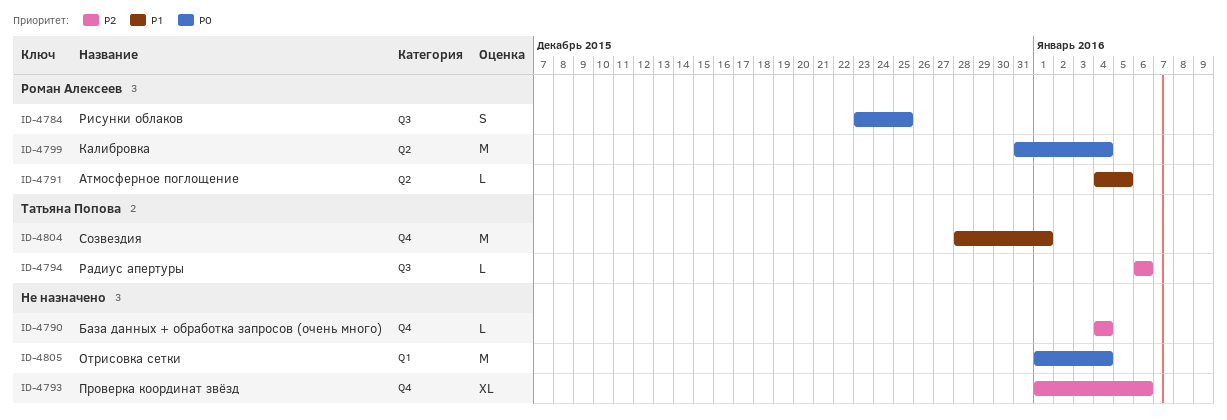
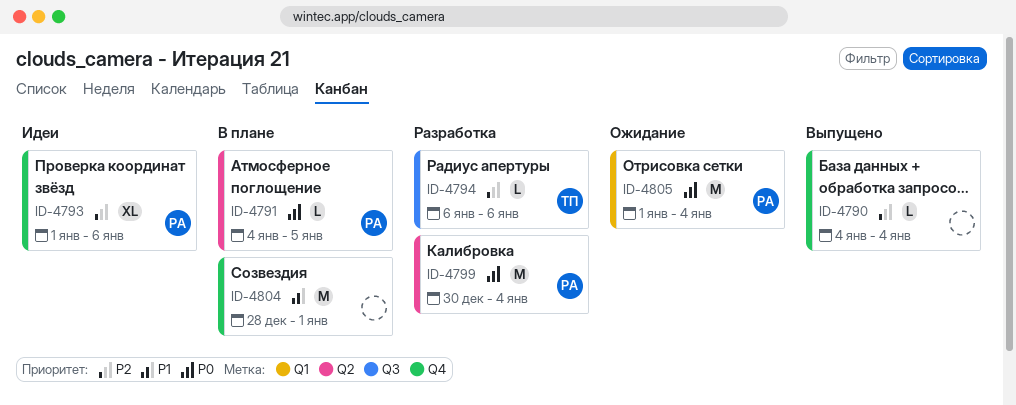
ID-4784: present -> none
ID-4791, priority: P1 -> P0
ID-4793, owner: none -> Роман Алексеев
ID-4799, start: Dec 31 -> Dec 30
ID-4804, owner: Татьяна Попова -> none
ID-4805, owner: none -> Роман Алексеев

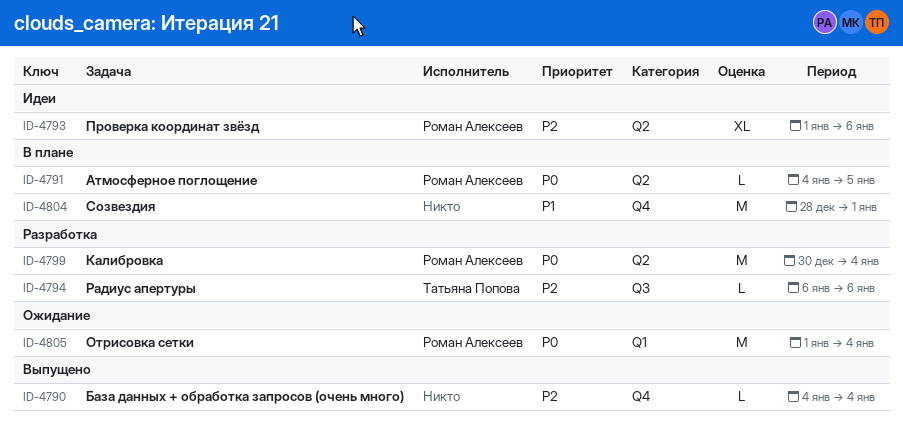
ID-4793, label: Q4 -> Q2

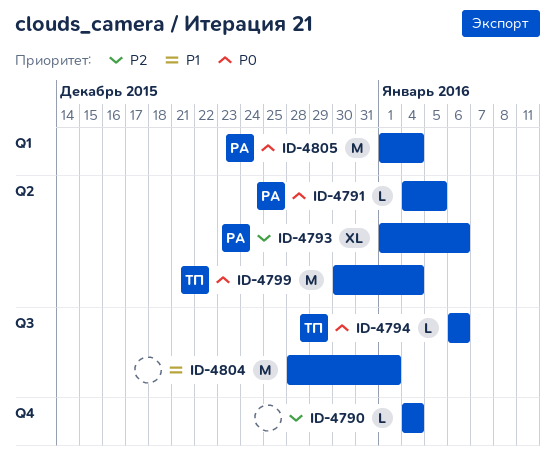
ID-4794, priority: P2 -> P0
ID-4799, owner: Роман Алексеев -> Татьяна Попова
ID-4804, label: Q4 -> Q3

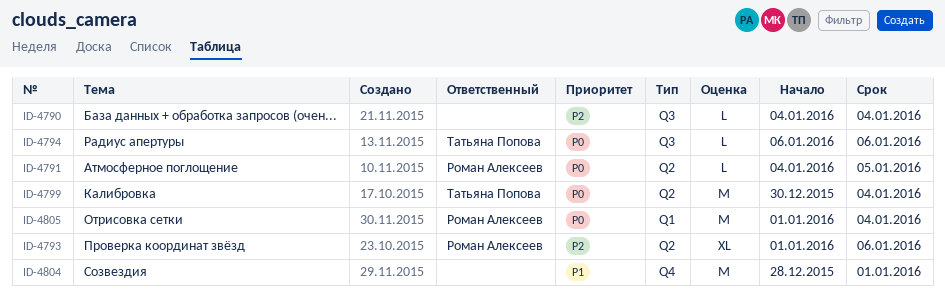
ID-4790, label: Q4 -> Q3
ID-4804, label: Q3 -> Q4

